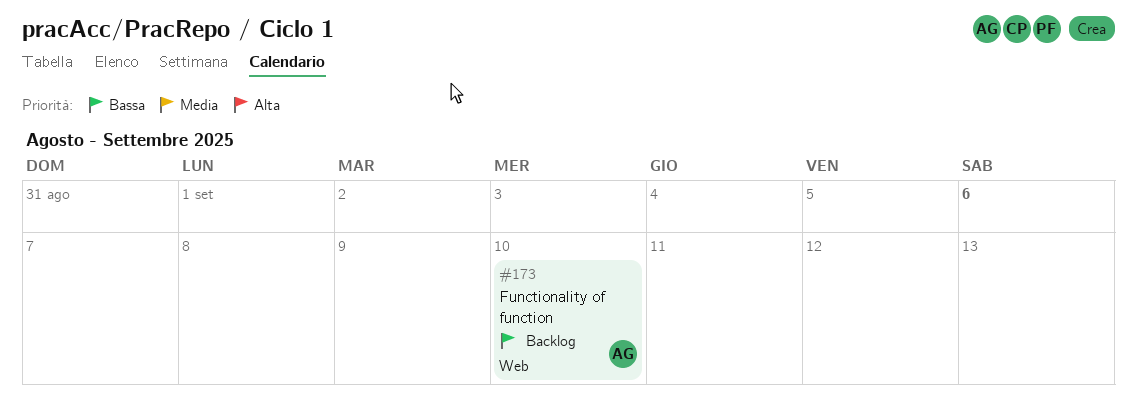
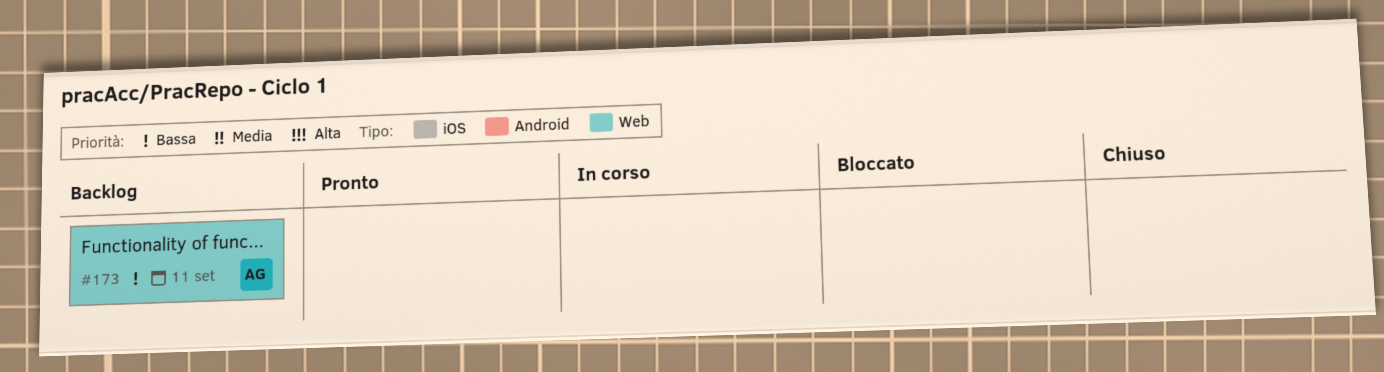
#173, due: Sep 10 -> Sep 11

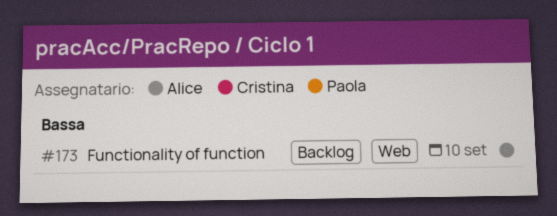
#173, due: Sep 11 -> Sep 10

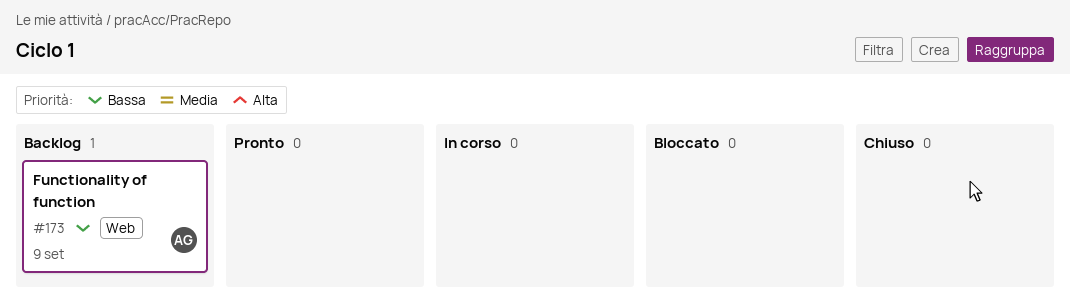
#173, due: Sep 10 -> Sep 9

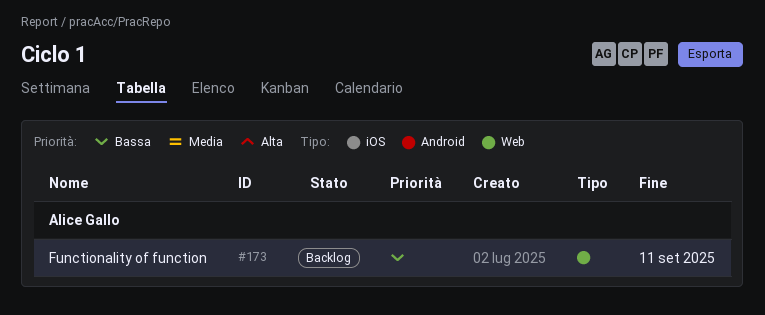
#173, due: Sep 9 -> Sep 11

